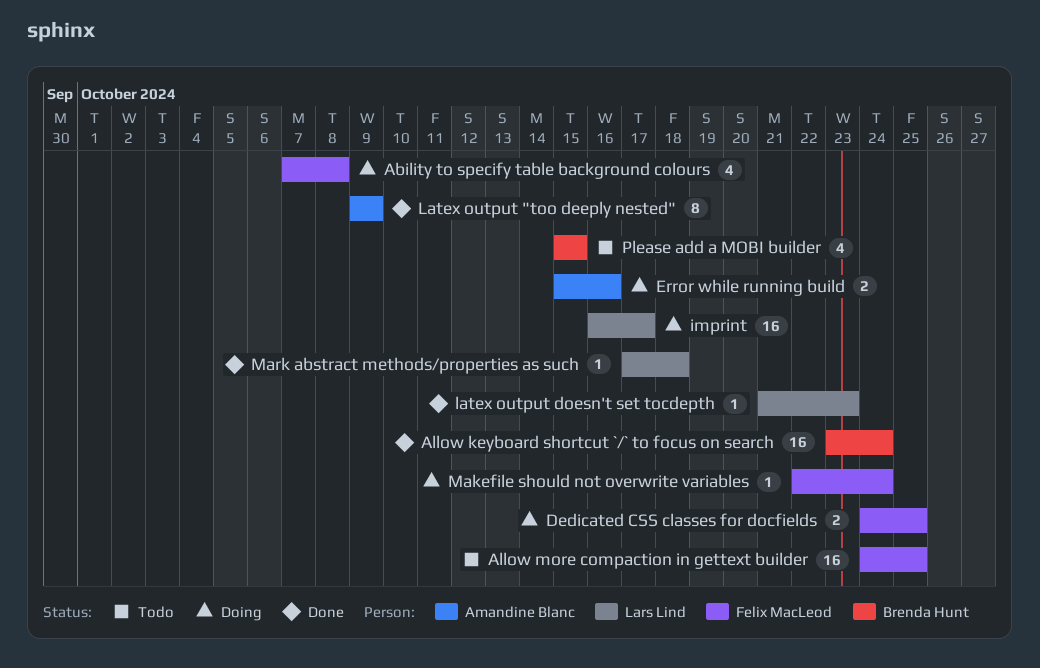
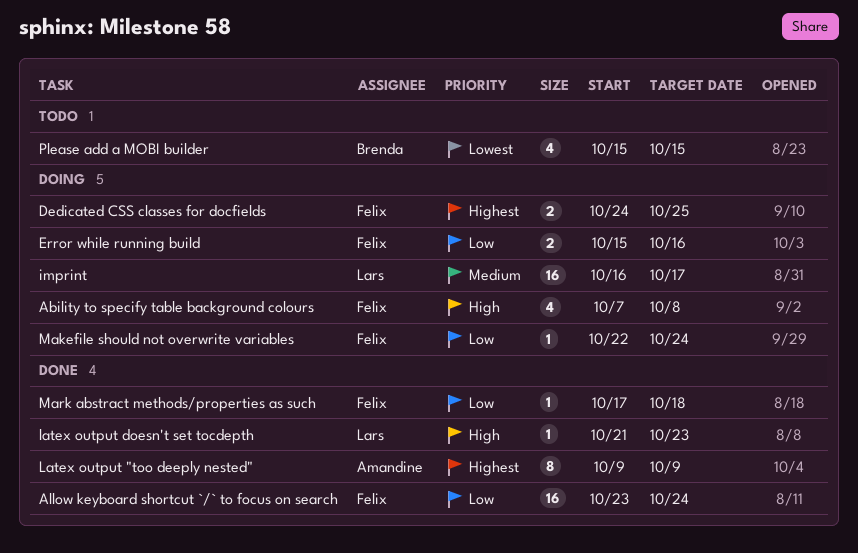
Allow keyboard shortcut `/` to focus on search, owner: Brenda Hunt -> Felix MacLeod
Allow more compaction in gettext builder: present -> none
Error while running build, owner: Amandine Blanc -> Felix MacLeod
Mark abstract methods/properties as such, owner: Lars Lind -> Felix MacLeod

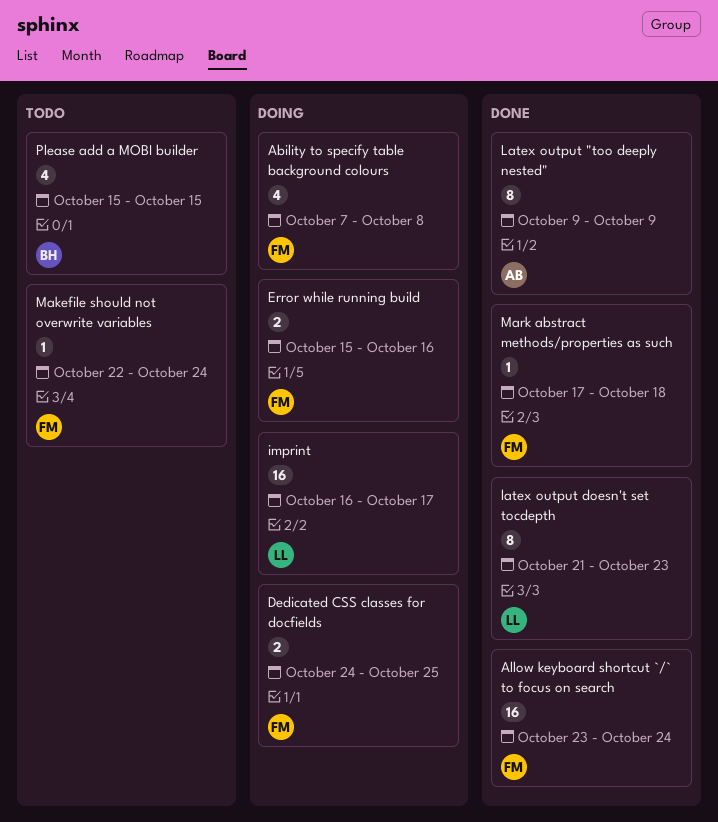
latex output doesn't set tocdepth, estimate: 1 -> 8
Makefile should not overwrite variables, status: Doing -> Todo

